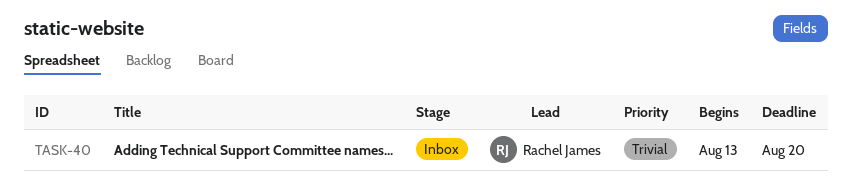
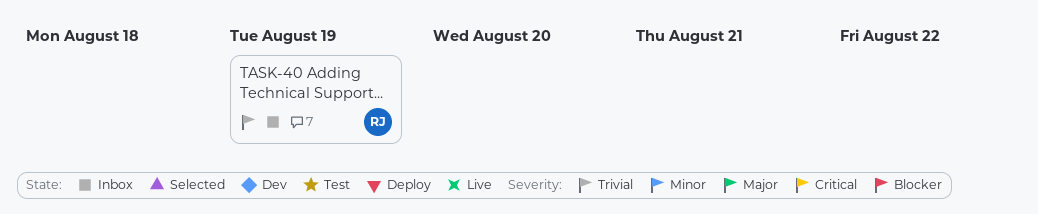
TASK-40, due: Aug 20 -> Aug 19

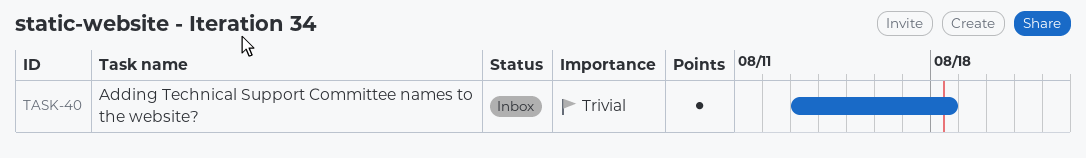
TASK-40, due: Aug 19 -> Aug 18

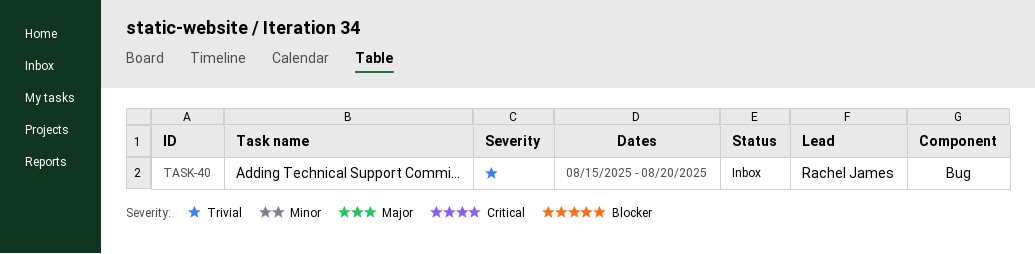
TASK-40, start: Aug 13 -> Aug 15
TASK-40, due: Aug 18 -> Aug 20

